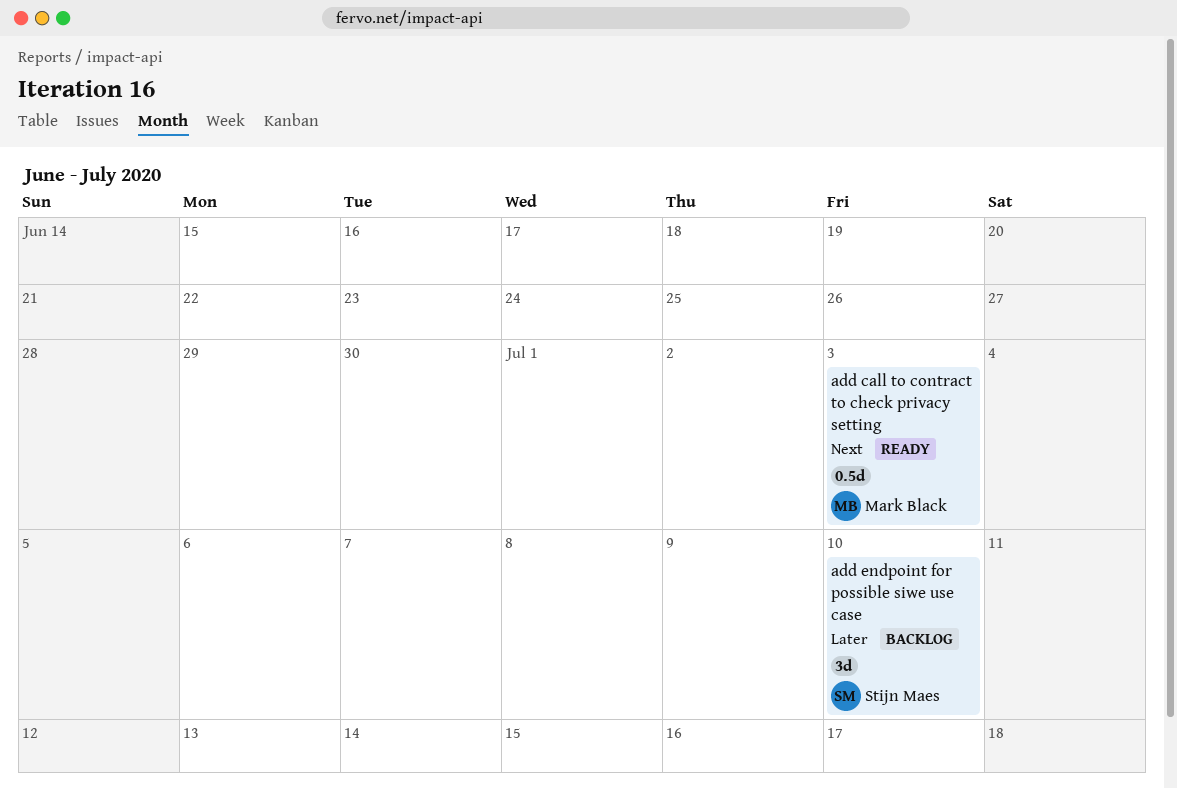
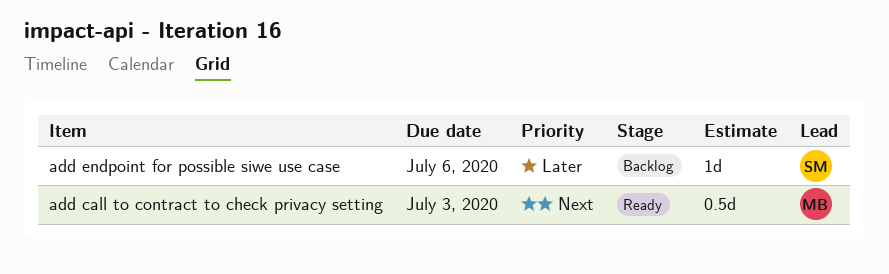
add endpoint for possible siwe use case, estimate: 3d -> 1d
add endpoint for possible siwe use case, due: Jul 10 -> Jul 6

